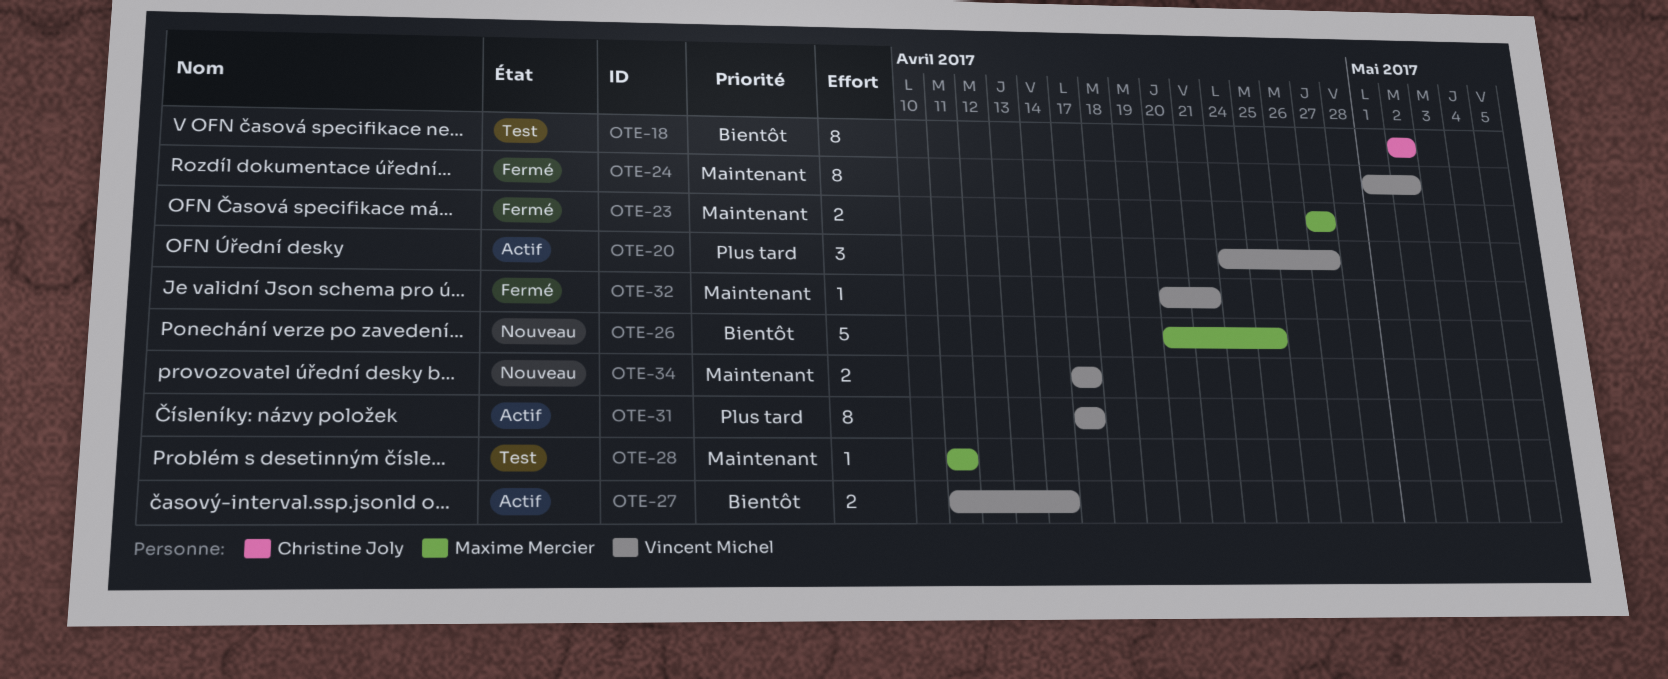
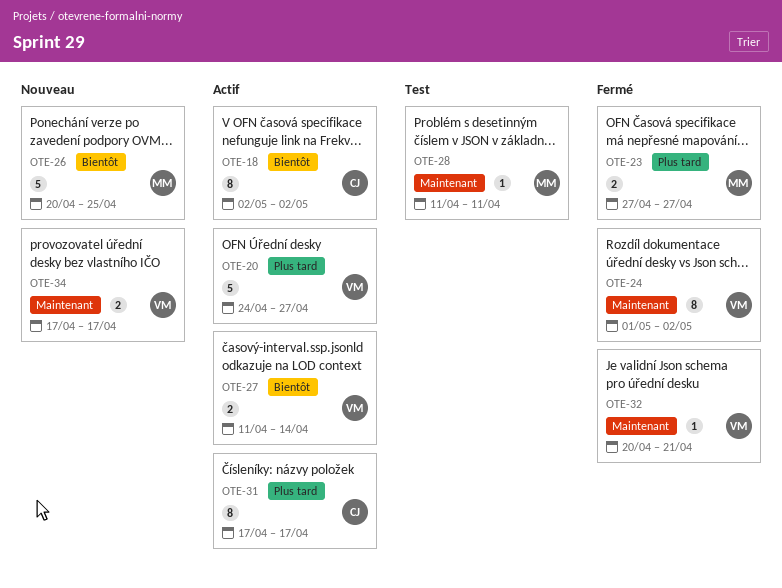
OTE-18, status: Test -> Actif
OTE-20, estimate: 3 -> 5
OTE-23, priority: Maintenant -> Plus tard
OTE-31, owner: Vincent Michel -> Christine Joly

